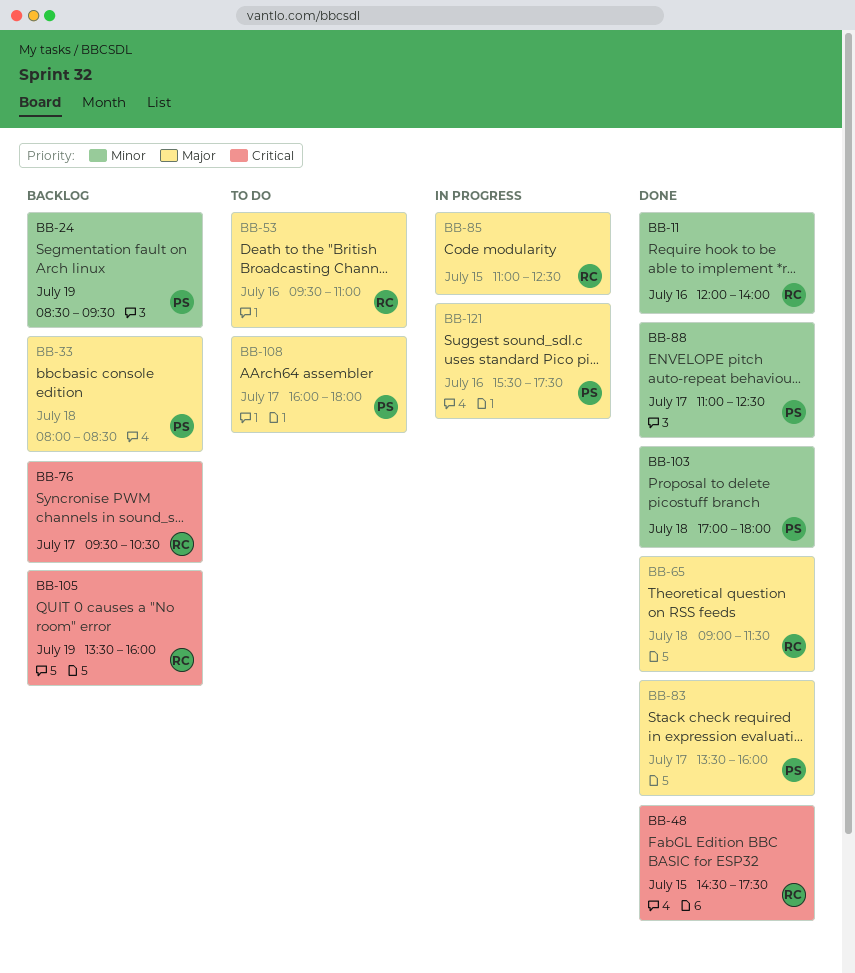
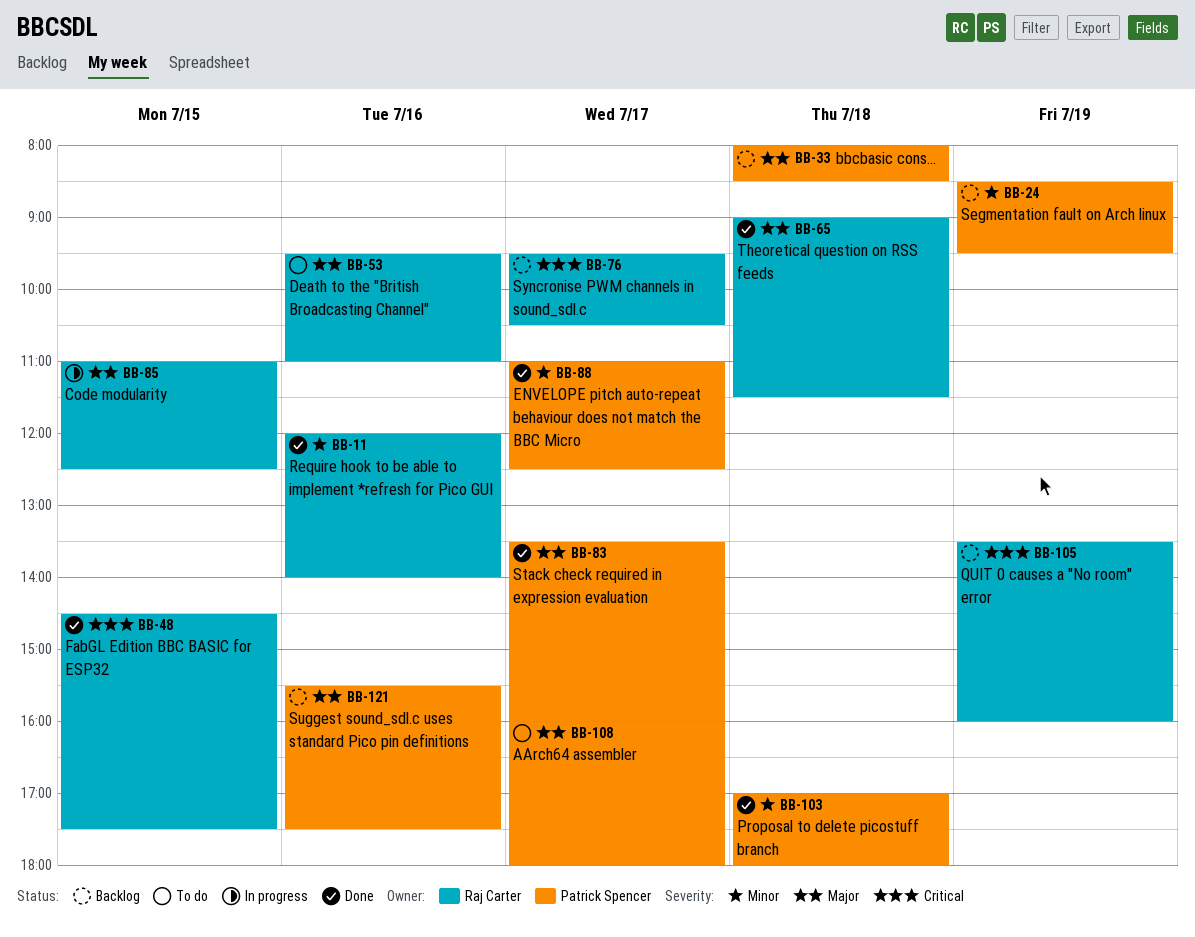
BB-121, status: In progress -> Backlog

